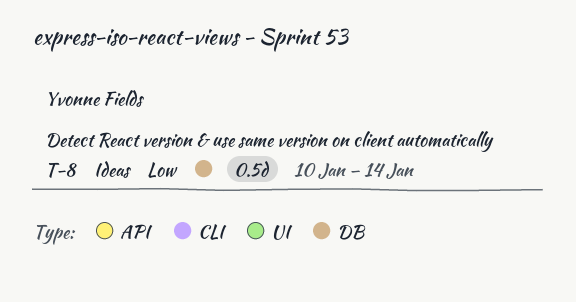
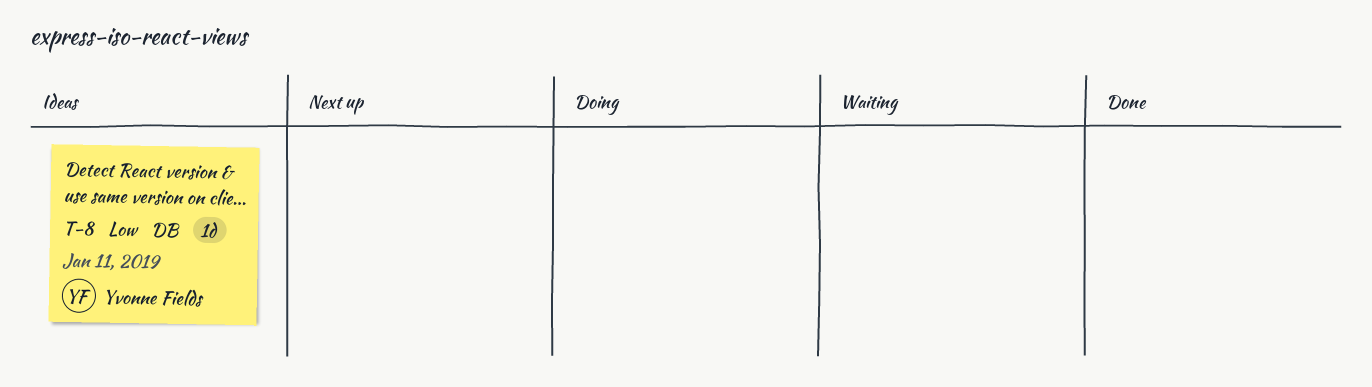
T-8, estimate: 0.5d -> 1d
T-8, due: Jan 14 -> Jan 11

